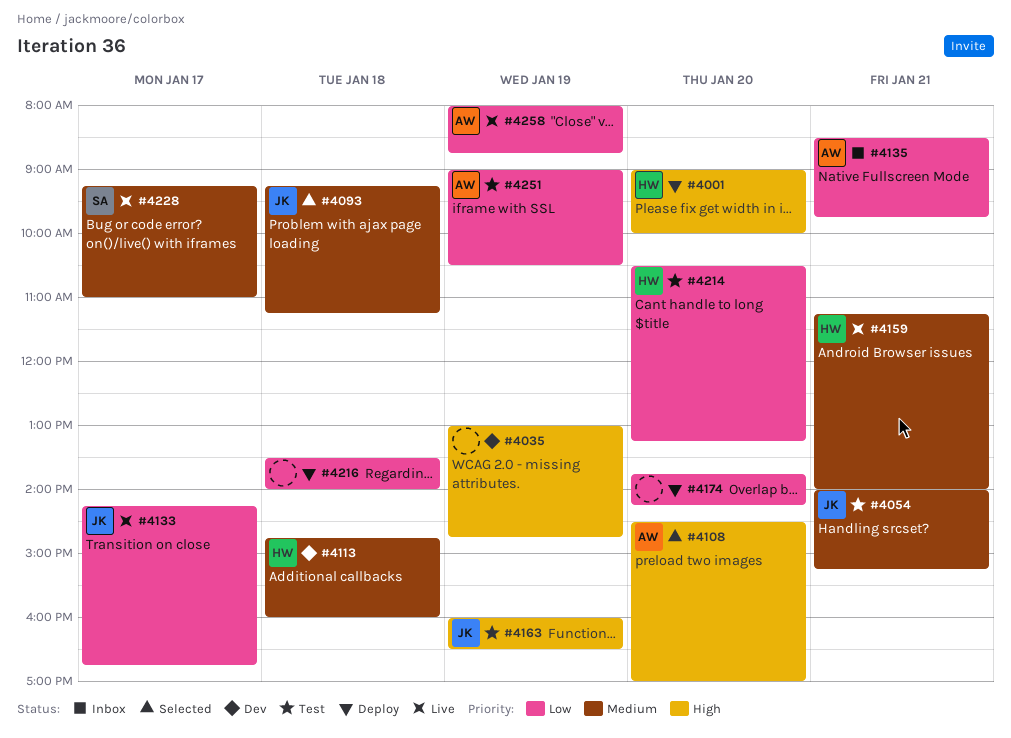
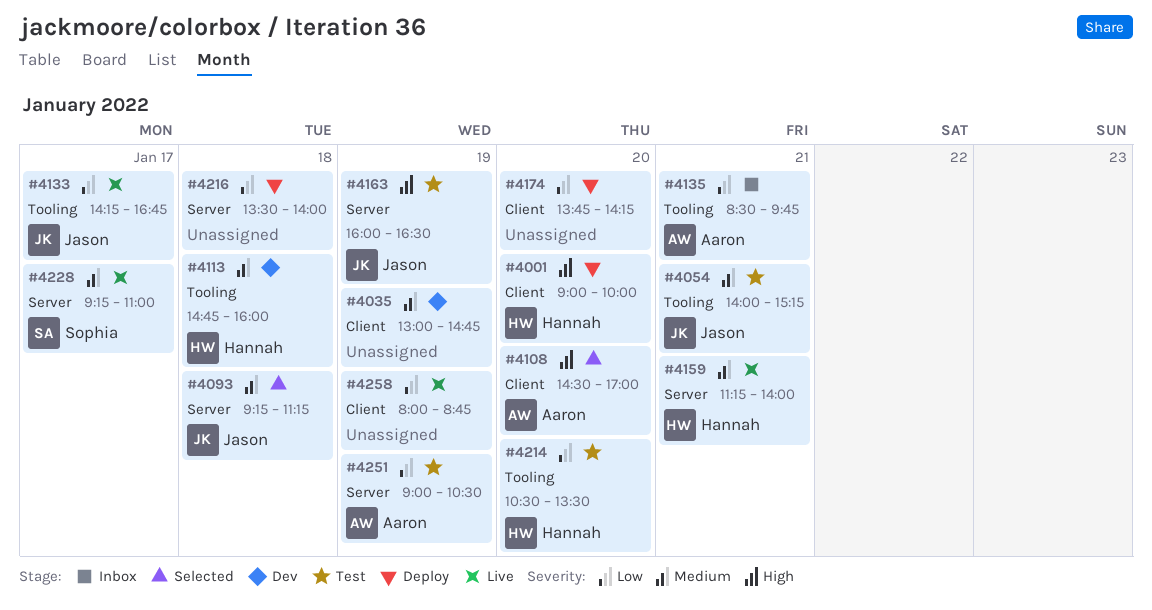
#4035, priority: High -> Medium
#4214, ends: 13:15 -> 13:30
#4258, owner: Aaron -> none

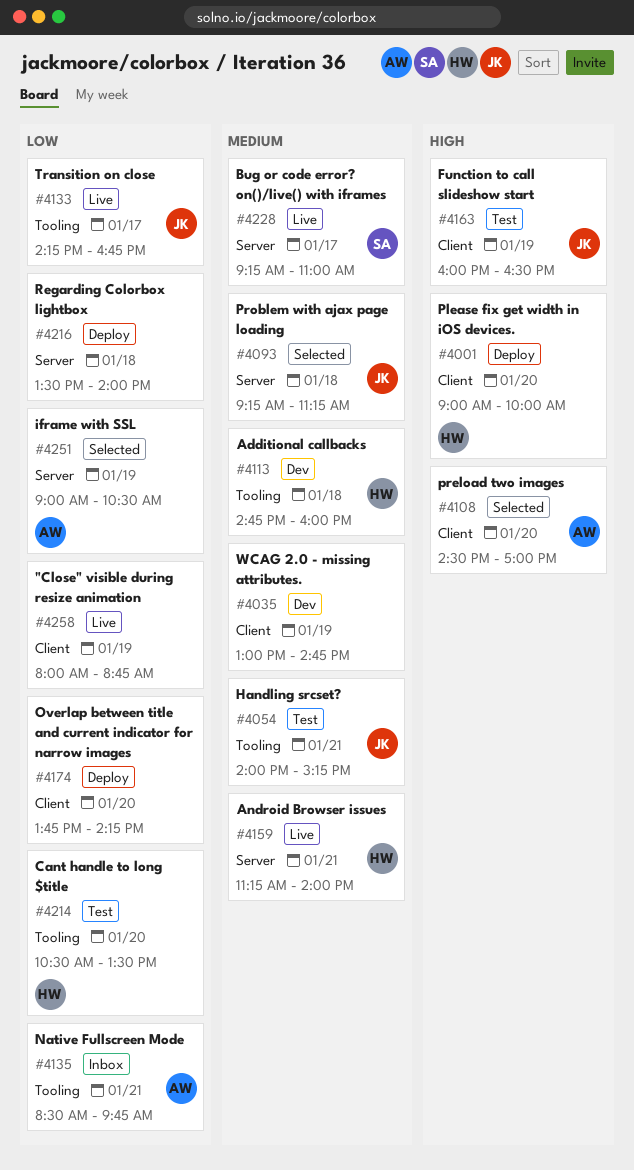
#4163, label: Server -> Client
#4251, status: Test -> Selected

